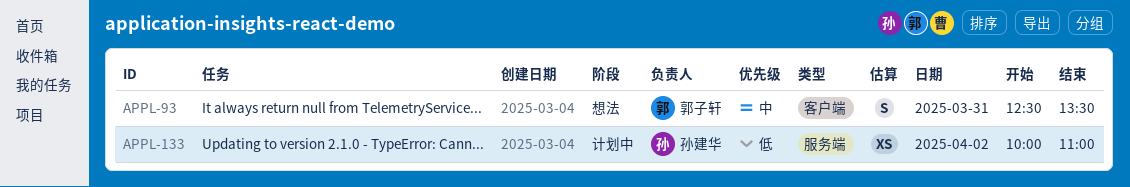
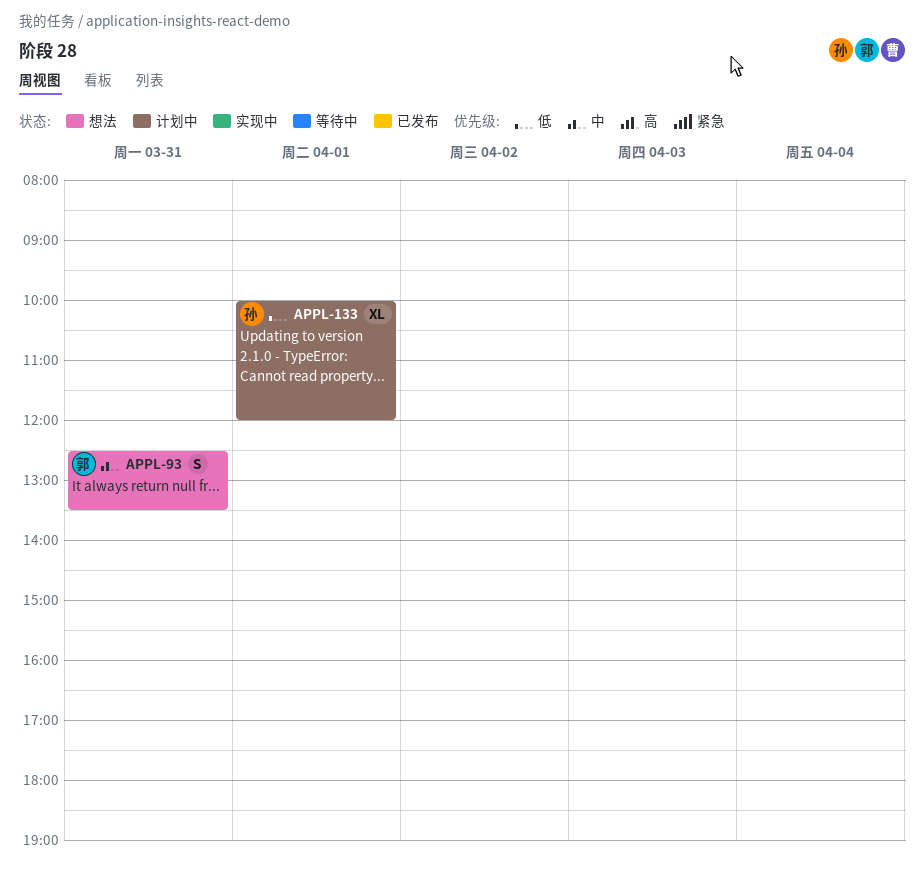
APPL-133, estimate: XS -> XL
APPL-133, day: Apr 2 -> Apr 1
APPL-133, ends: 11:00 -> 12:00

